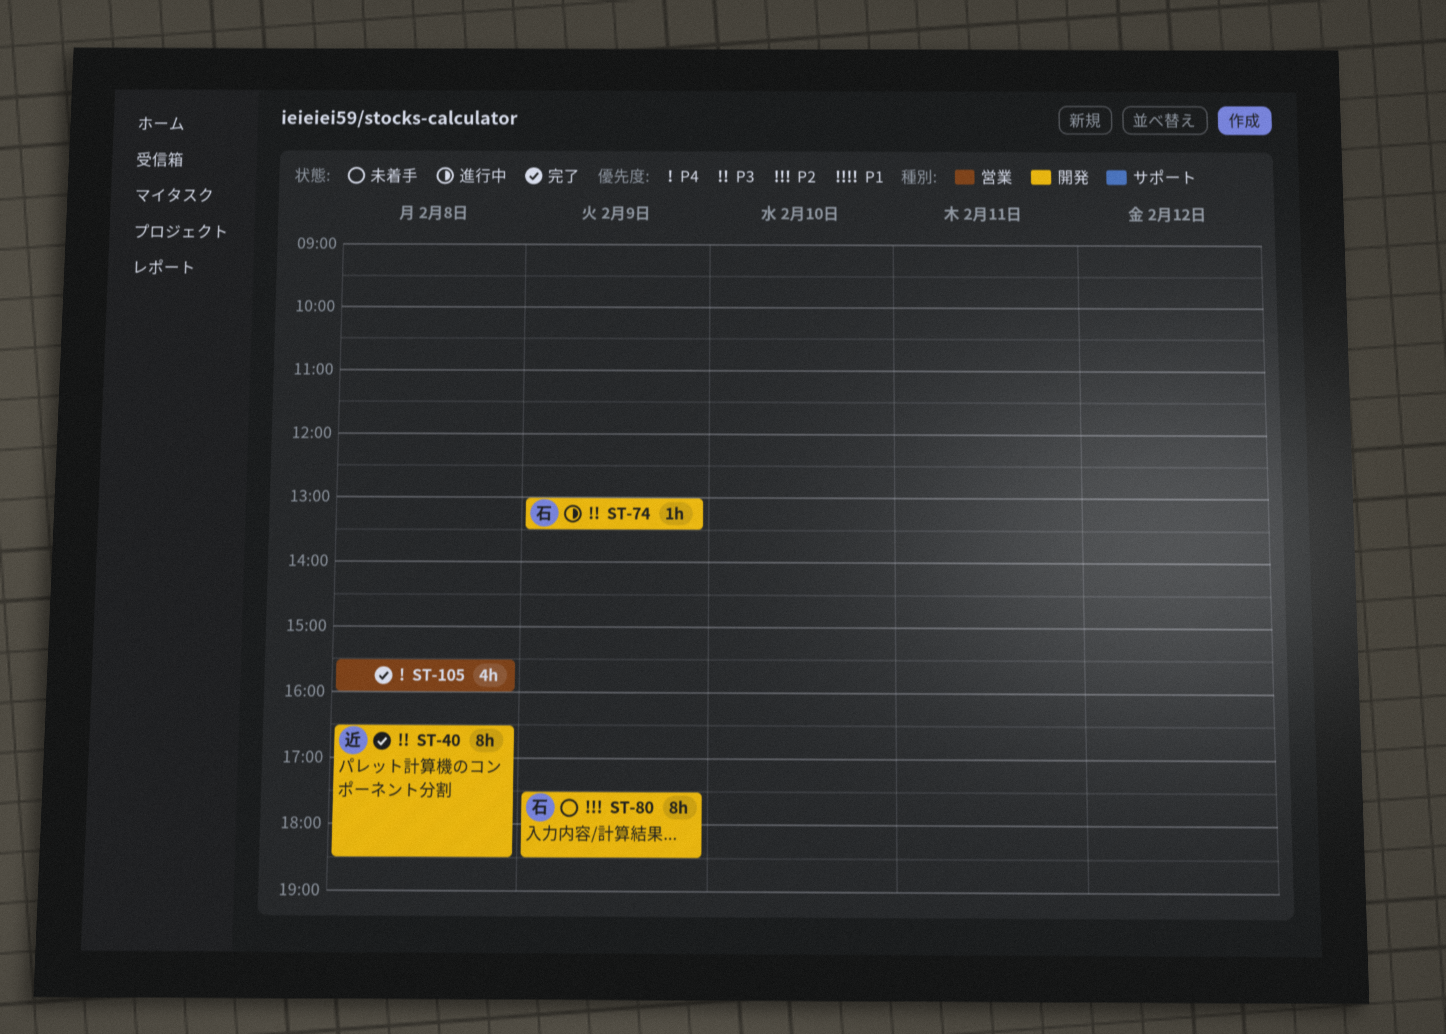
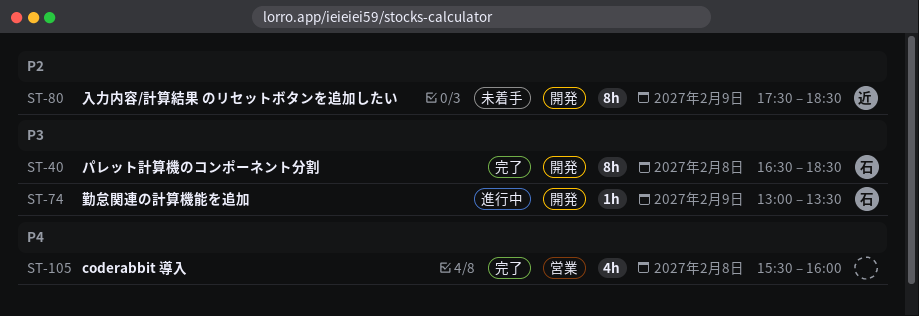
ST-40, owner: 近 -> 石
ST-80, owner: 石 -> 近

